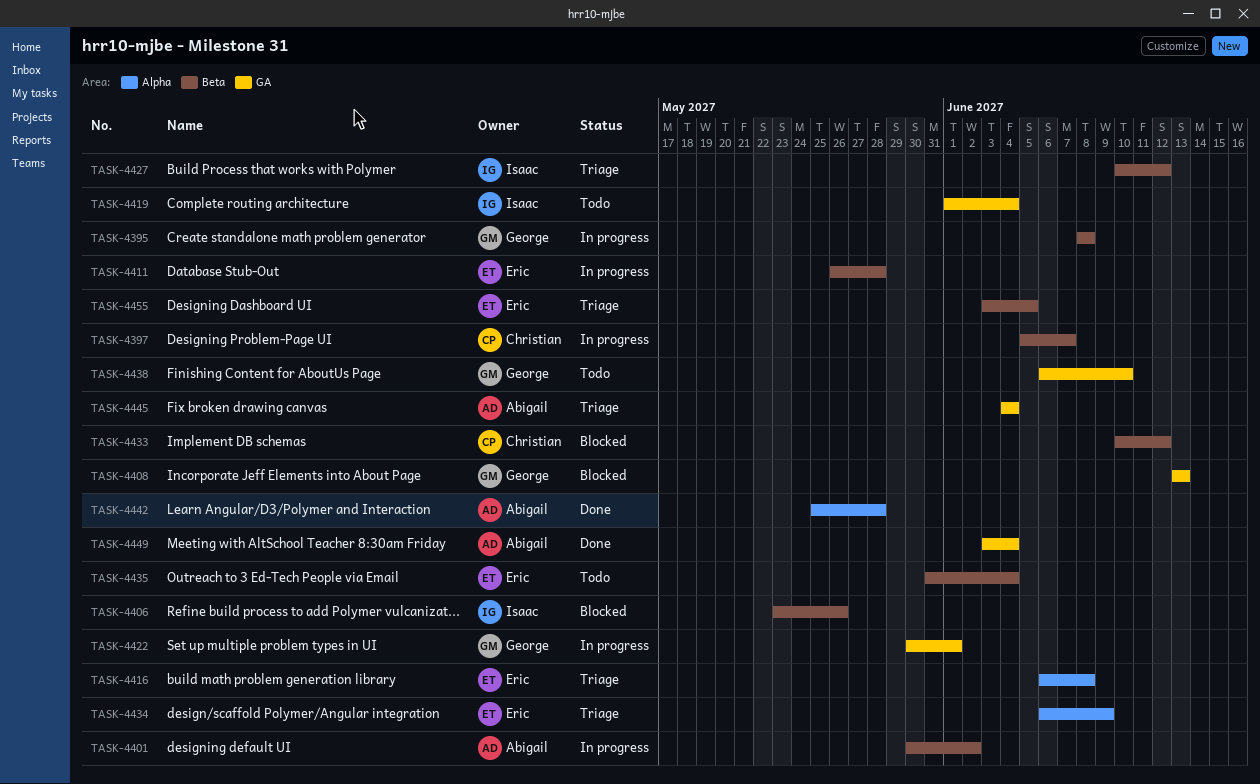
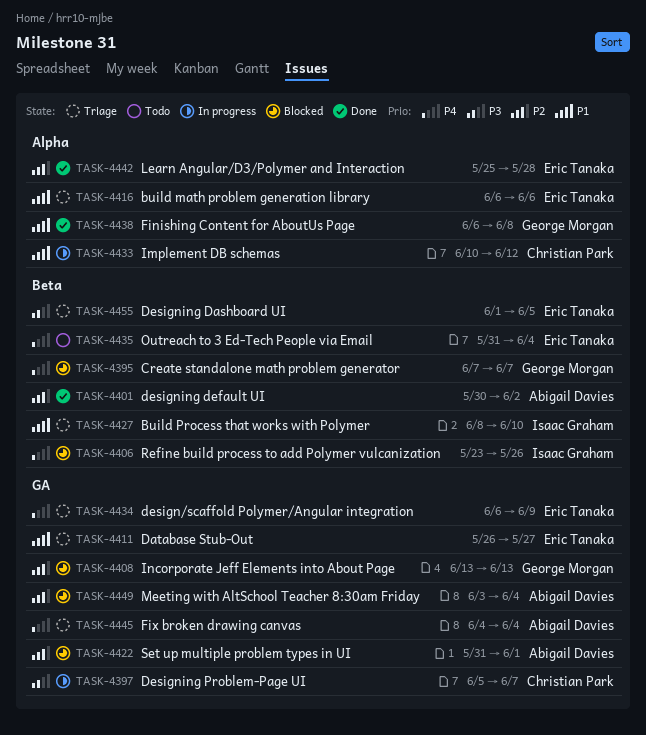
TASK-4395, status: In progress -> Blocked
TASK-4395, start: Jun 8 -> Jun 7
TASK-4395, due: Jun 8 -> Jun 7
TASK-4397, label: Beta -> GA
TASK-4401, status: In progress -> Done
TASK-4411, status: In progress -> Triage
TASK-4411, label: Beta -> GA
TASK-4411, due: May 28 -> May 27
TASK-4416, due: Jun 8 -> Jun 6
TASK-4419: present -> none
TASK-4422, status: In progress -> Blocked
TASK-4422, owner: George Morgan -> Abigail Davies
TASK-4422, start: May 30 -> May 31
TASK-4427, start: Jun 10 -> Jun 8
TASK-4427, due: Jun 12 -> Jun 10
TASK-4433, status: Blocked -> In progress
TASK-4433, label: Beta -> Alpha
TASK-4434, label: Alpha -> GA
TASK-4438, status: Todo -> Done
TASK-4438, label: GA -> Alpha
TASK-4438, due: Jun 10 -> Jun 8
TASK-4442, owner: Abigail Davies -> Eric Tanaka
TASK-4449, status: Done -> Blocked
TASK-4455, start: Jun 3 -> Jun 1

